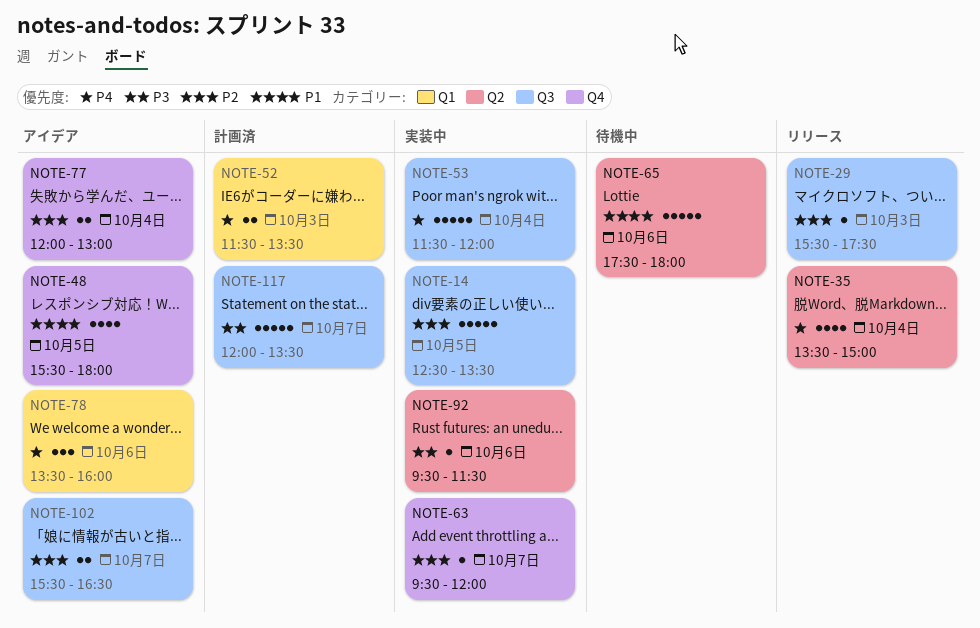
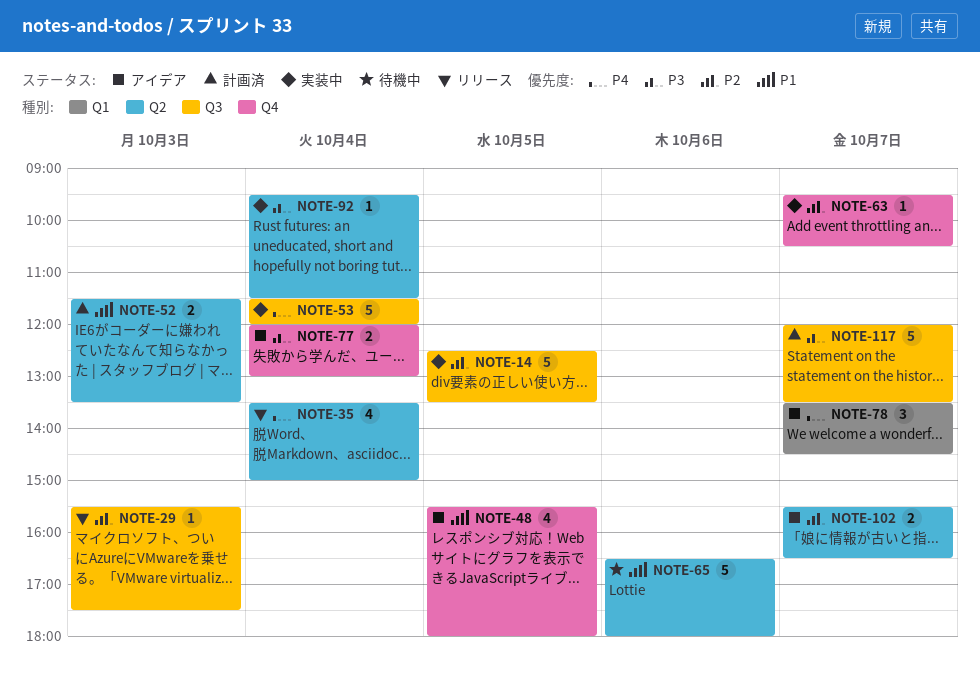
NOTE-52, priority: P4 -> P1
NOTE-52, label: Q1 -> Q2
NOTE-63, ends: 12:00 -> 10:30
NOTE-65, begins: 17:30 -> 16:30
NOTE-77, priority: P2 -> P3
NOTE-78, day: Oct 6 -> Oct 7
NOTE-78, ends: 16:00 -> 14:30
NOTE-92, day: Oct 6 -> Oct 4
NOTE-102, label: Q3 -> Q2

